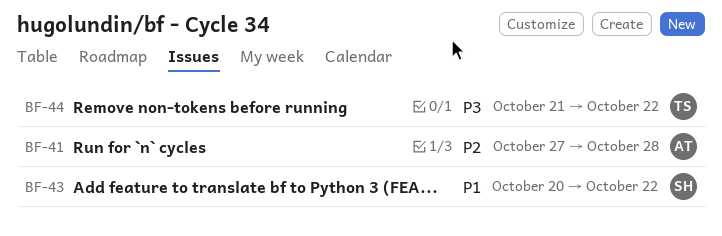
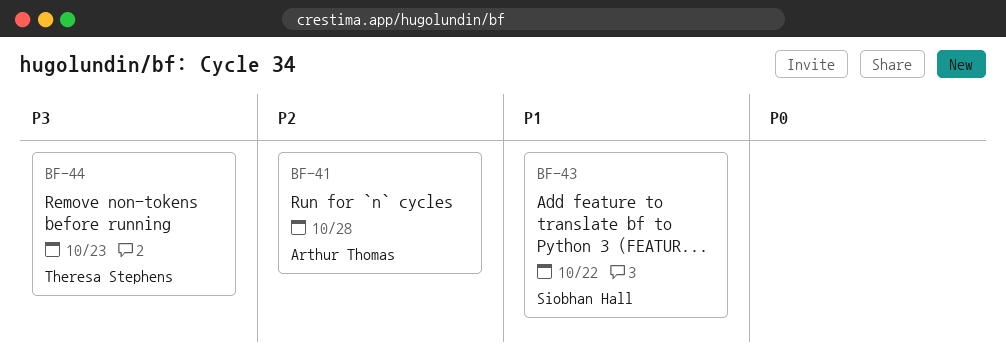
BF-44, due: Oct 22 -> Oct 23

